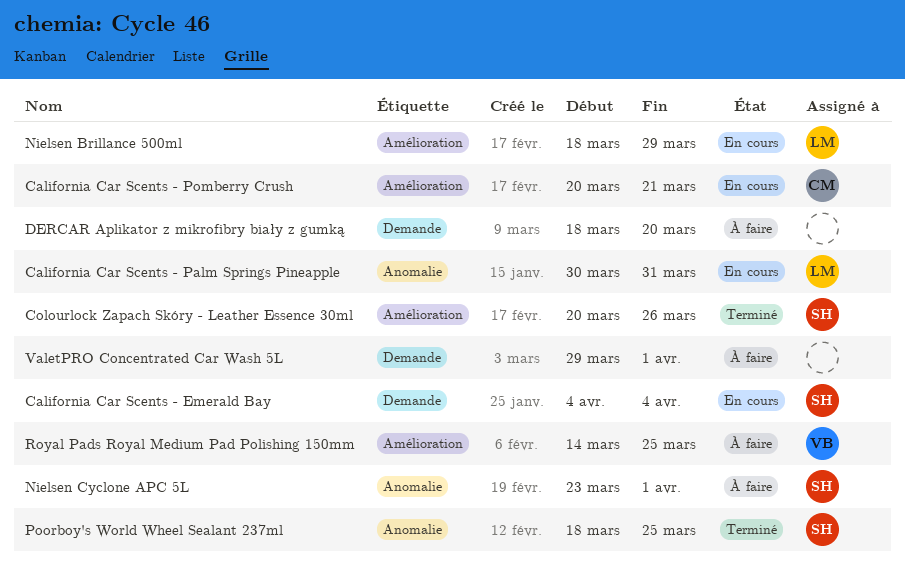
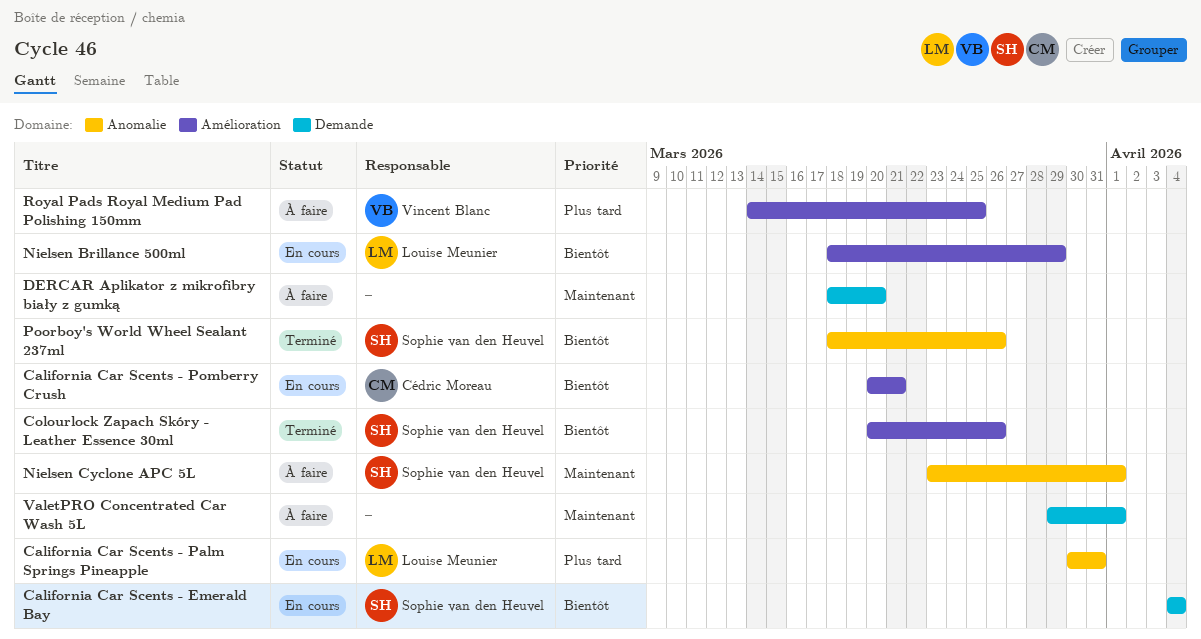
Poorboy's World Wheel Sealant 237ml, due: Mar 25 -> Mar 26

